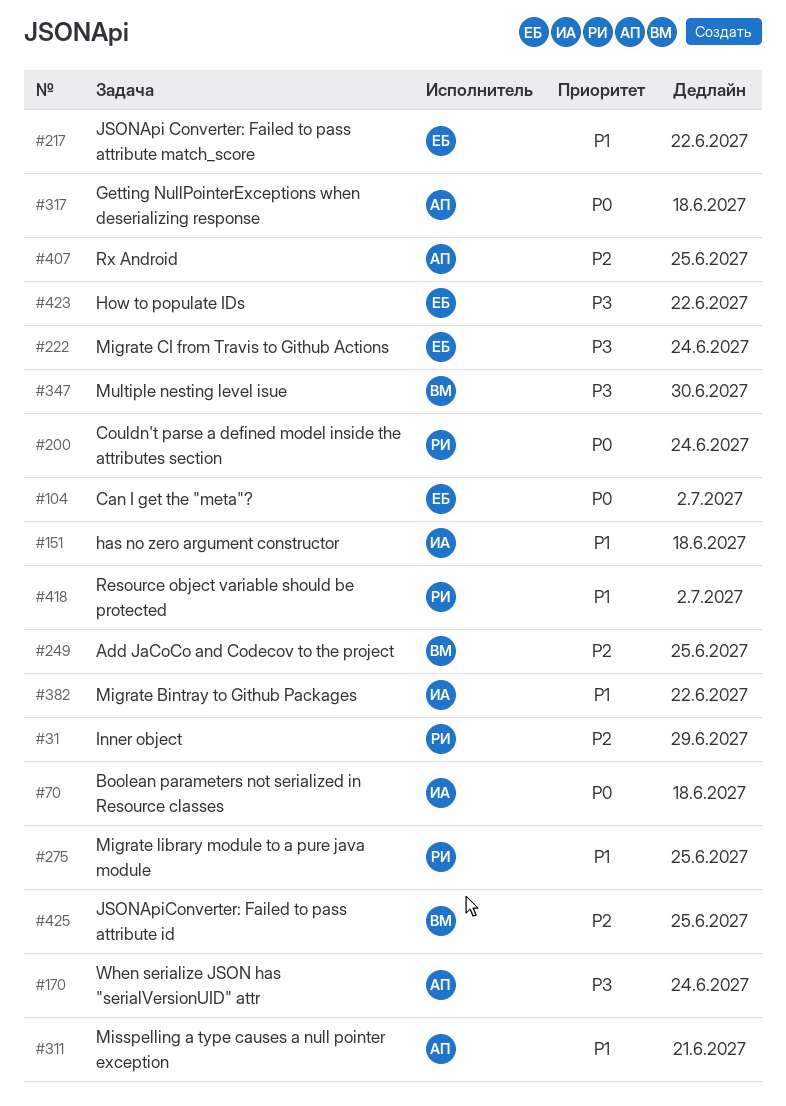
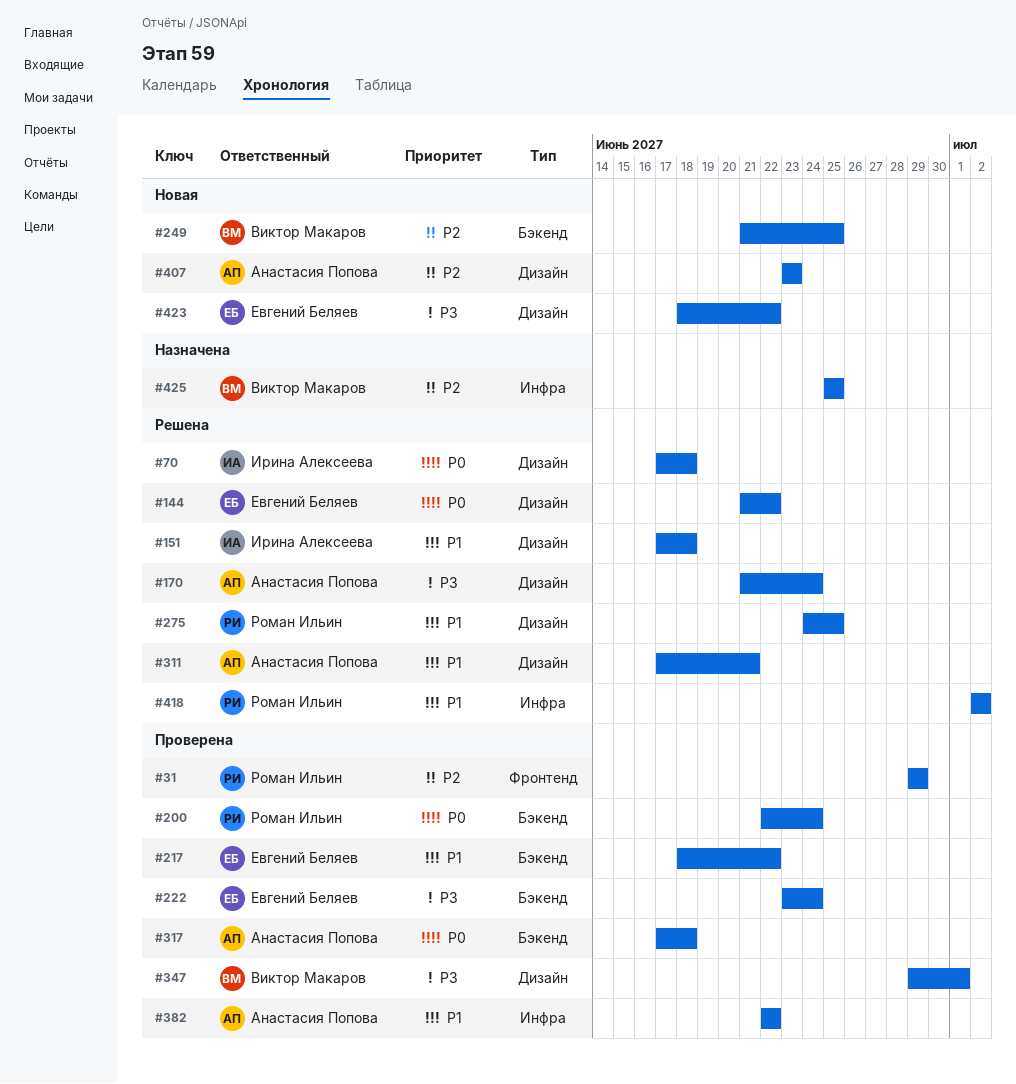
#104: present -> none
#144: none -> present
#347, due: Jun 30 -> Jul 1
#382, owner: Ирина Алексеева -> Анастасия Попова
#407, due: Jun 25 -> Jun 23

